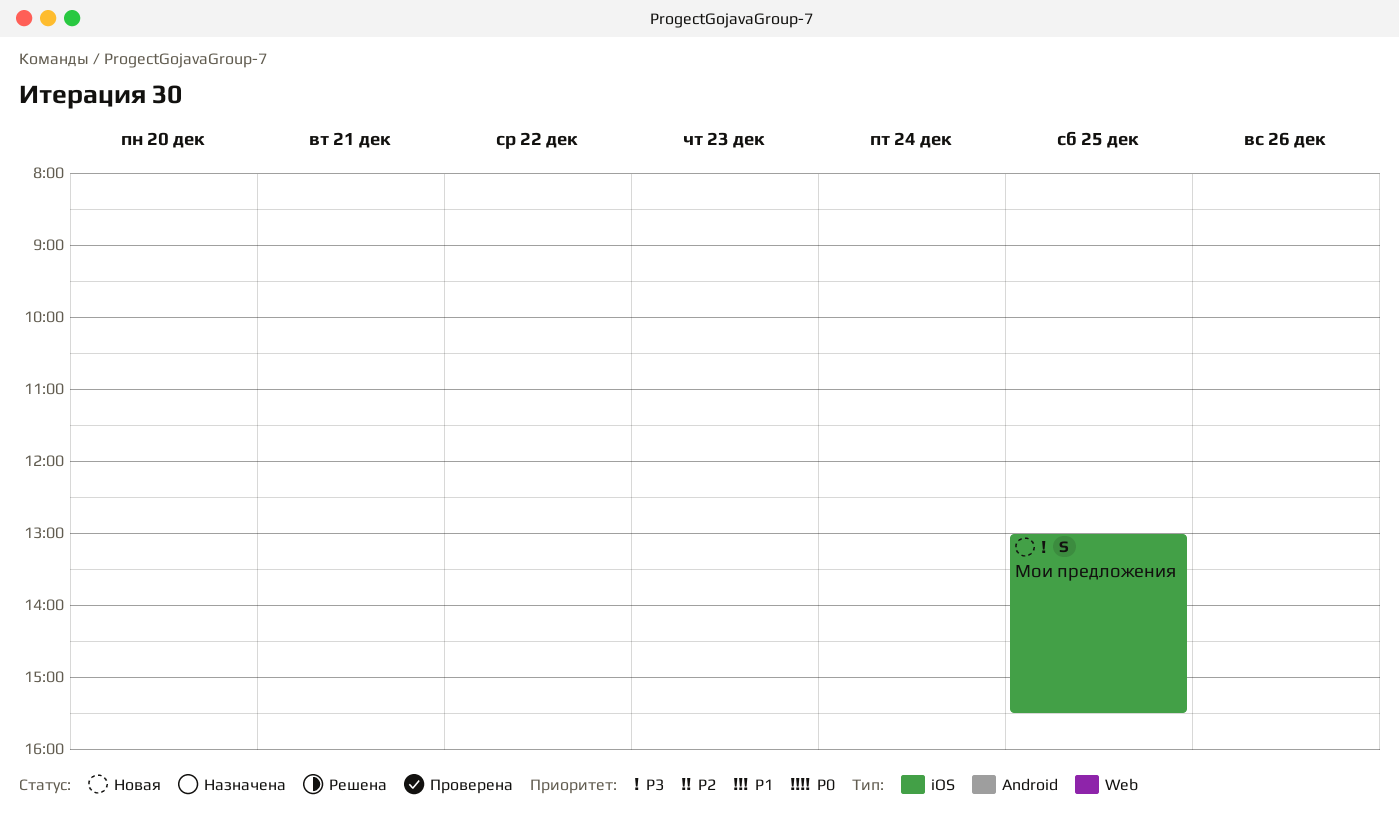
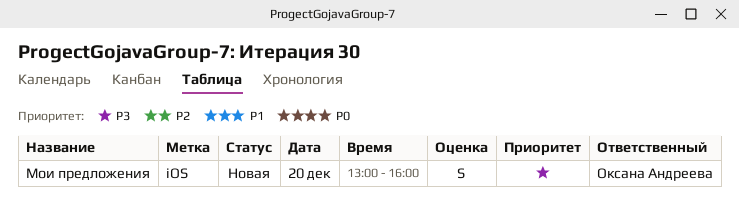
Мои предложения, day: Dec 25 -> Dec 20
Мои предложения, ends: 15:30 -> 16:00

